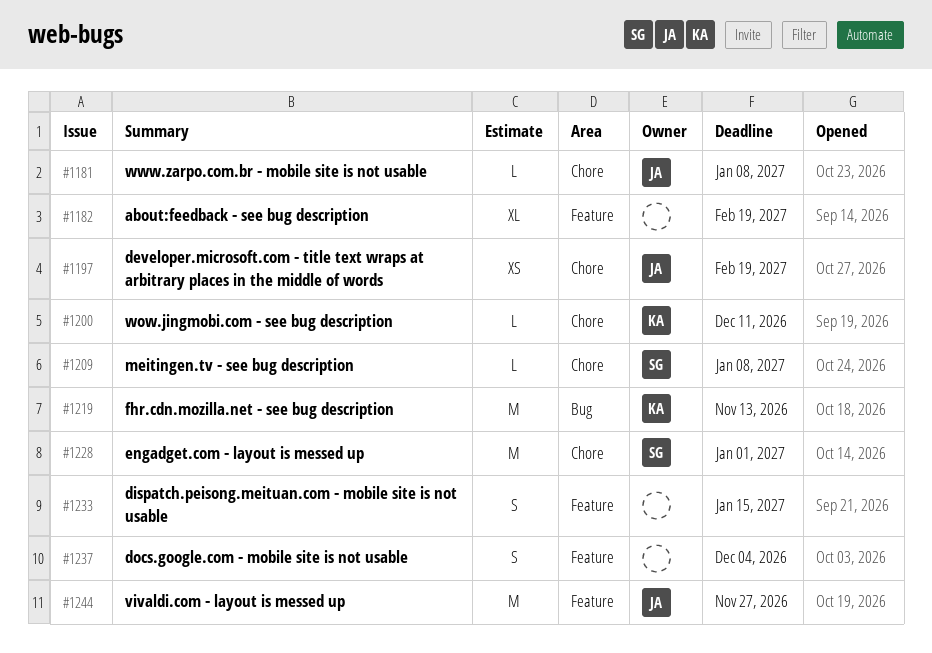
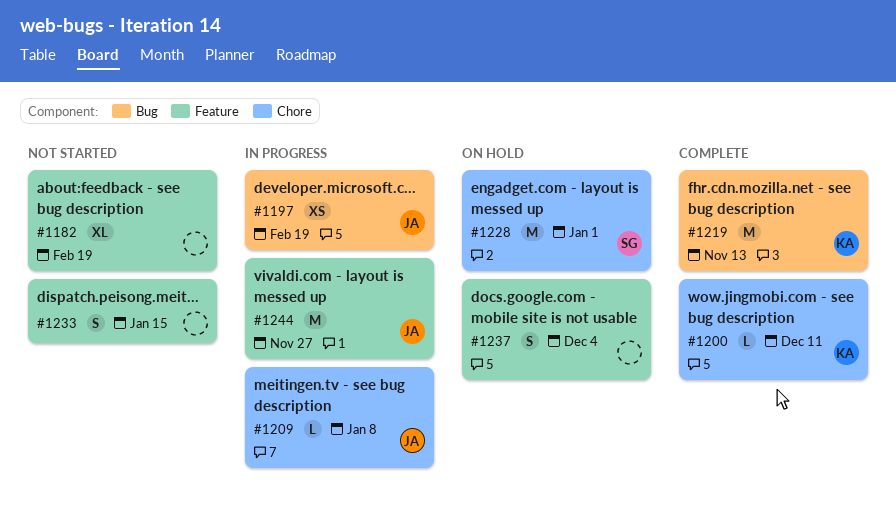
#1181: present -> none
#1197, label: Chore -> Bug
#1209, owner: SG -> JA

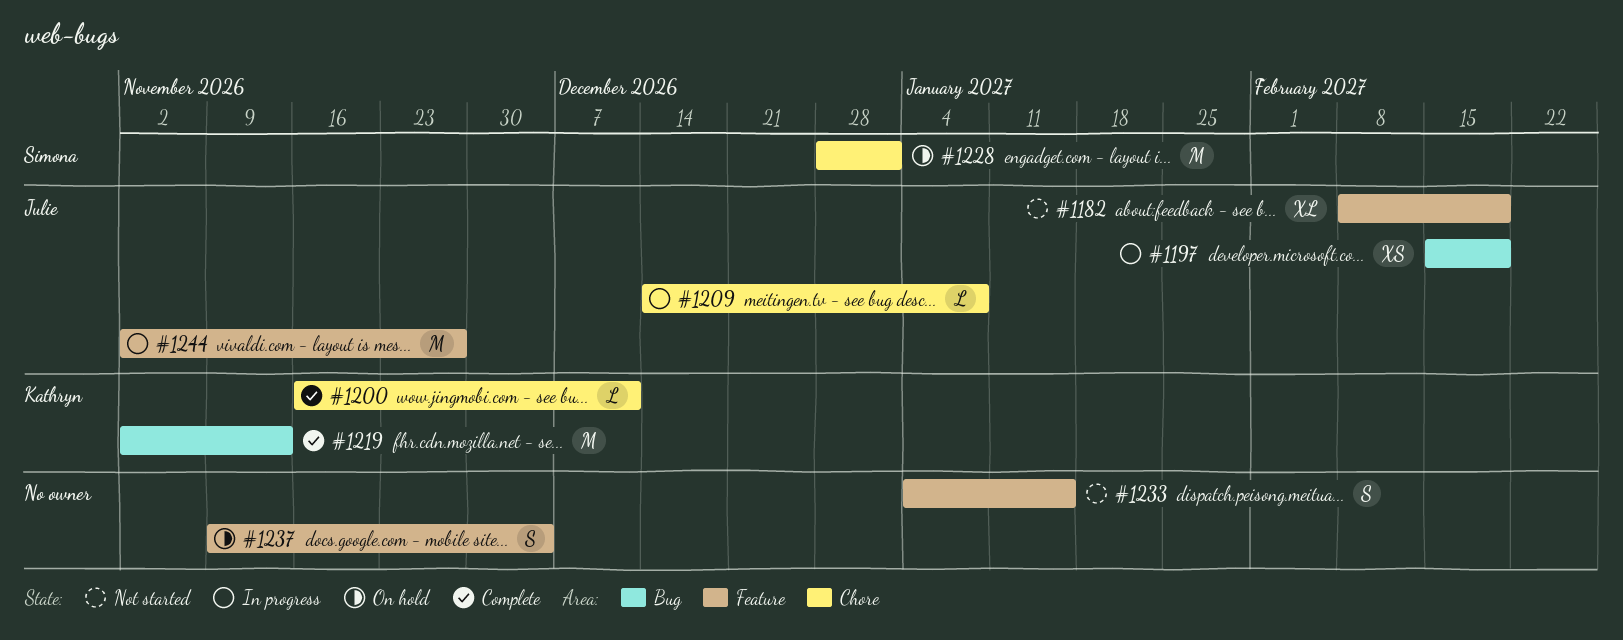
#1182, owner: none -> Julie

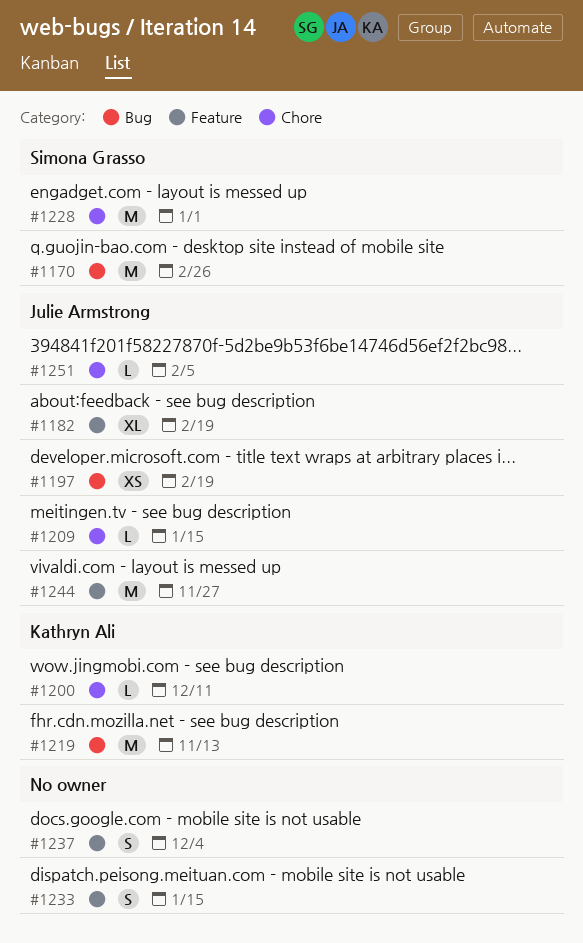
#1170: none -> present
#1209, due: Jan 8 -> Jan 15
#1251: none -> present

